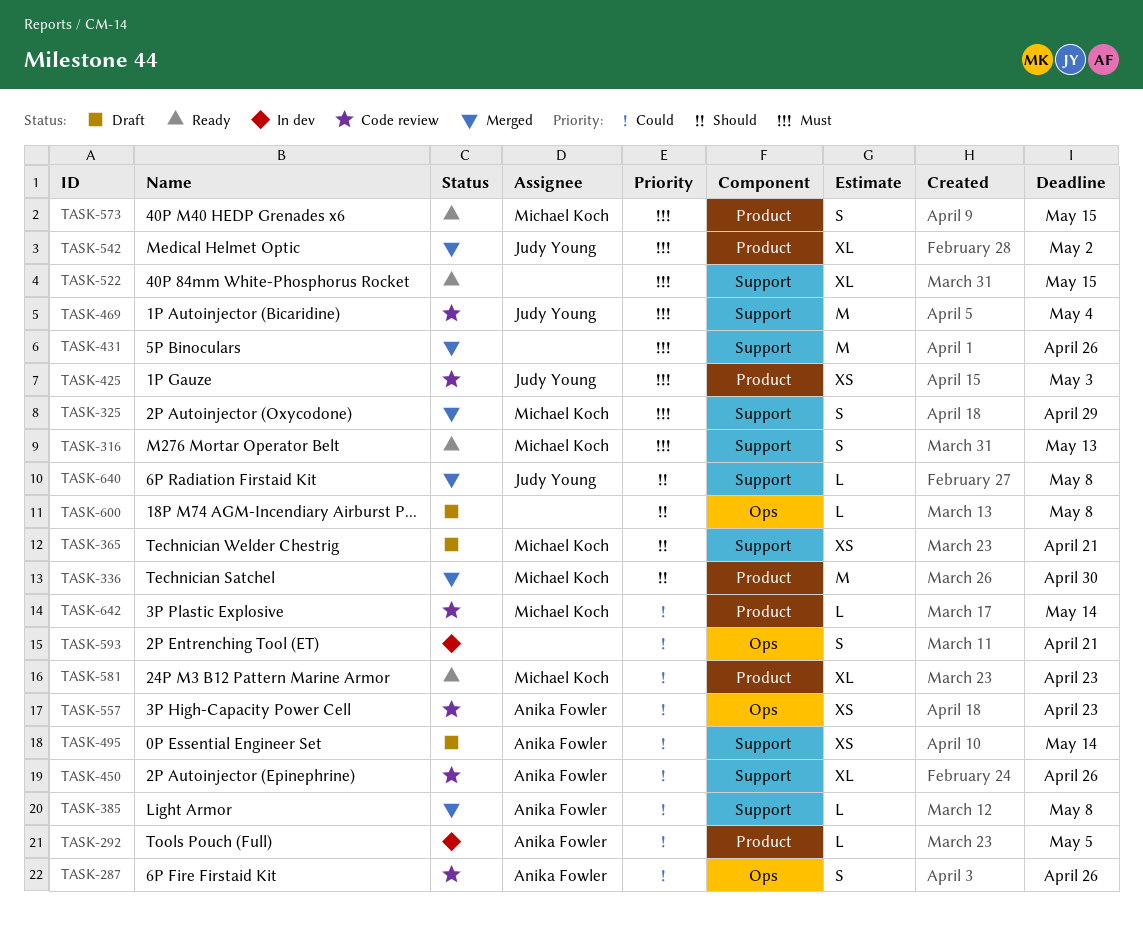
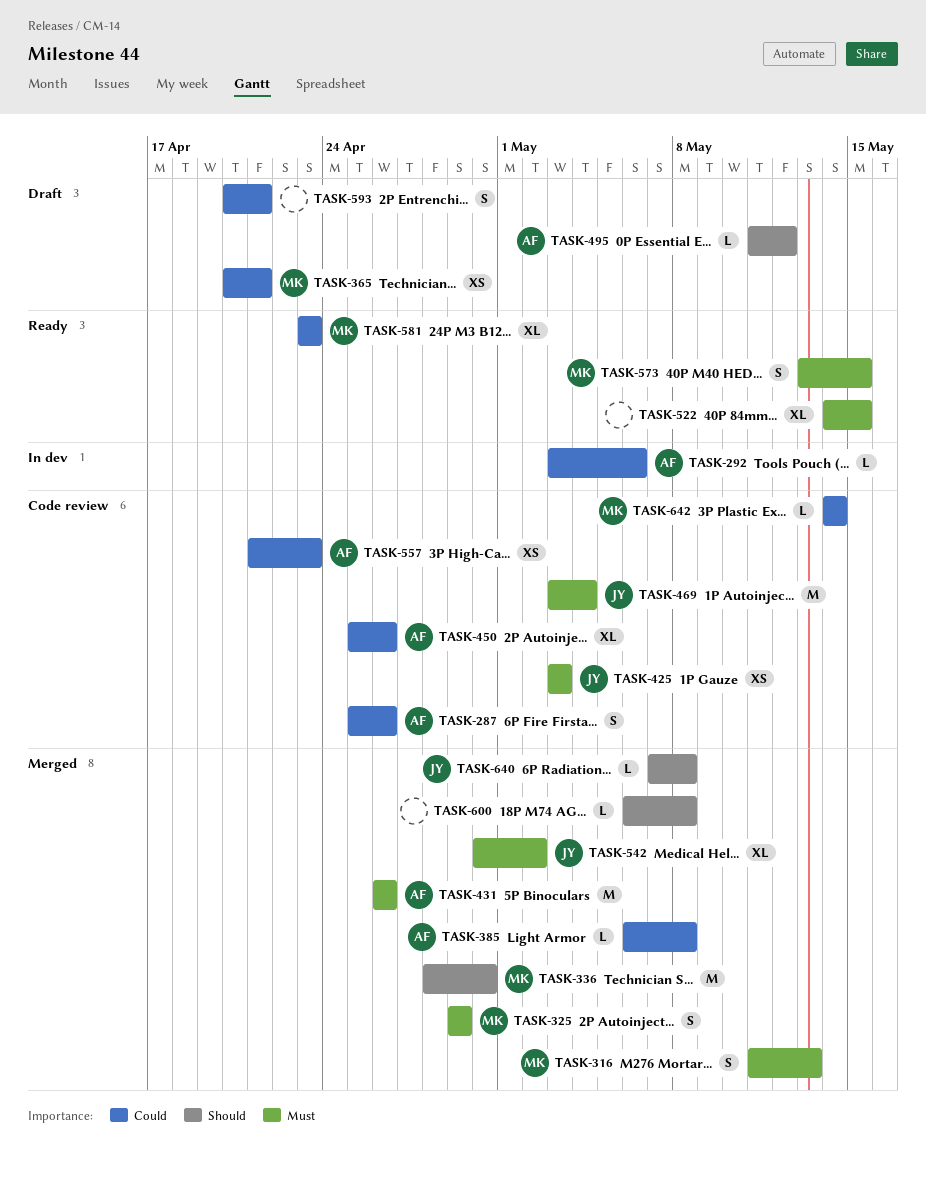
TASK-292, due: May 5 -> May 6
TASK-316, status: Ready -> Merged
TASK-365, priority: Should -> Could
TASK-431, owner: none -> Anika Fowler
TASK-495, priority: Could -> Should
TASK-495, estimate: XS -> L
TASK-495, due: May 14 -> May 12
TASK-593, status: In dev -> Draft
TASK-600, status: Draft -> Merged

